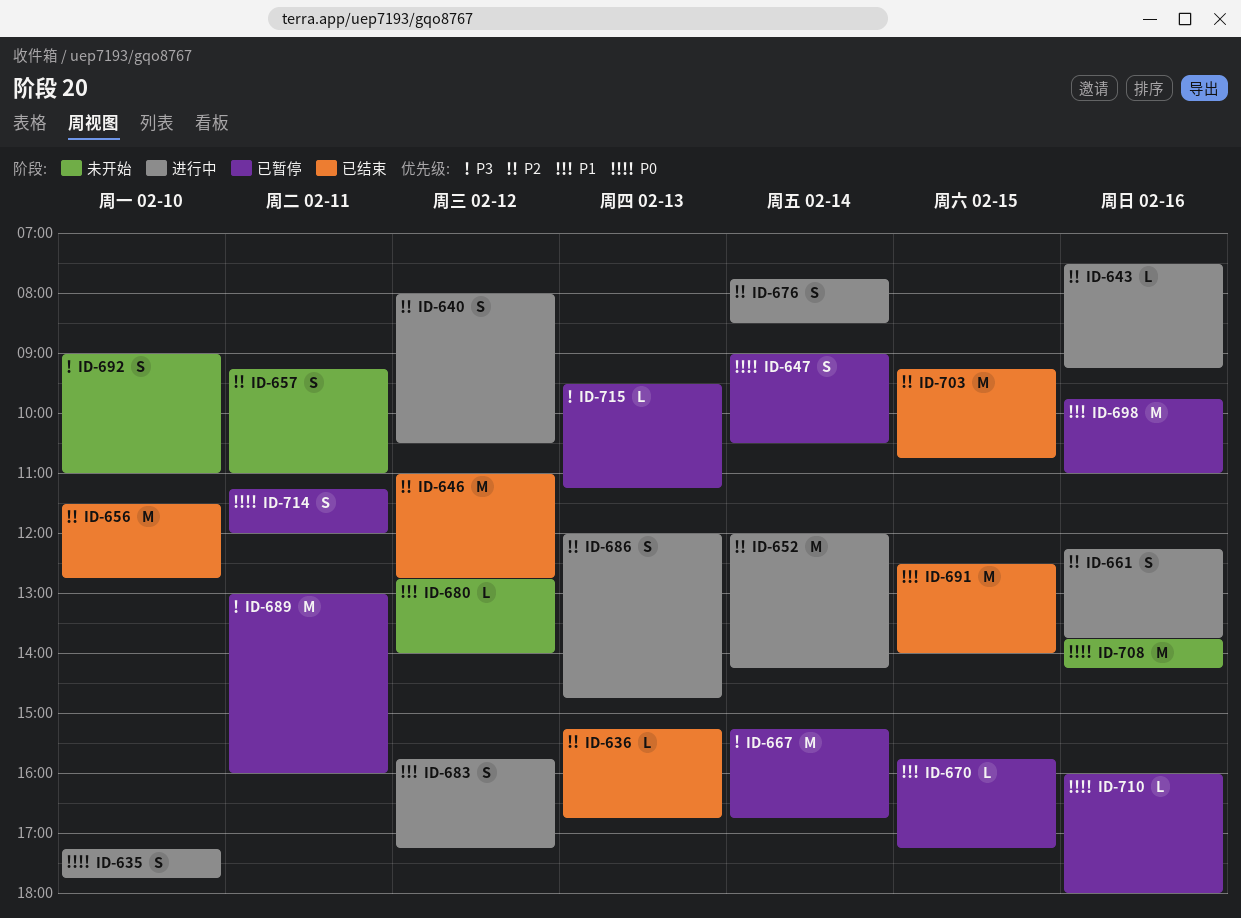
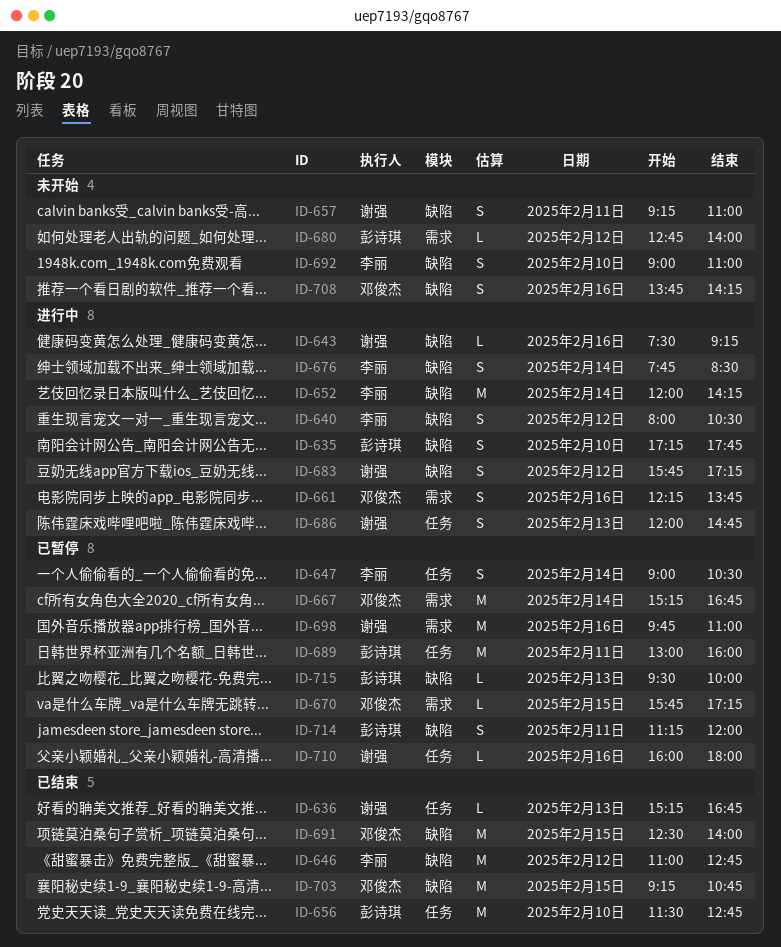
ID-708, estimate: M -> S
ID-715, ends: 11:15 -> 10:00

